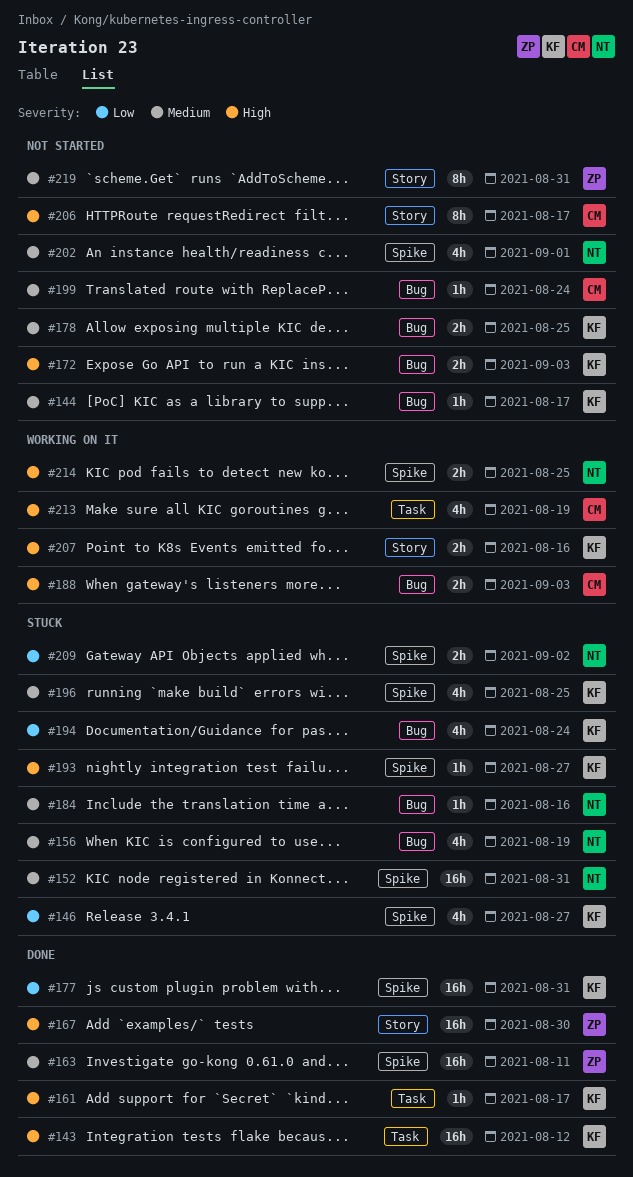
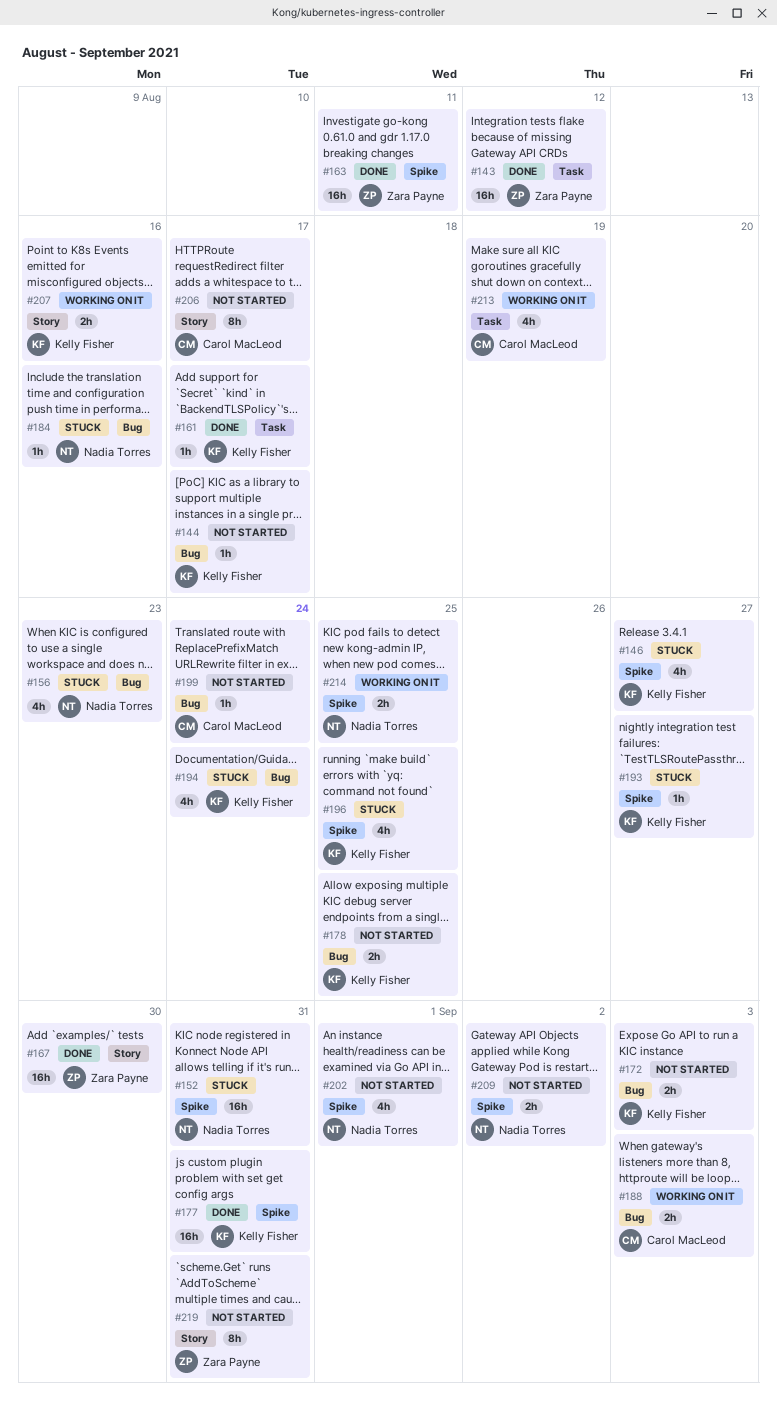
#143, owner: Kelly Fisher -> Zara Payne
#156, due: Aug 19 -> Aug 23
#209, status: Stuck -> Not started

